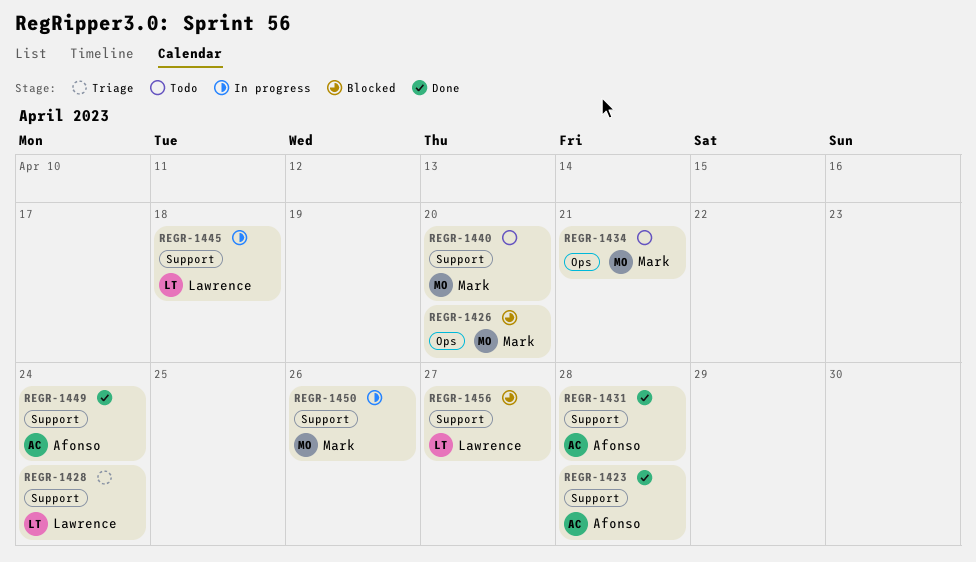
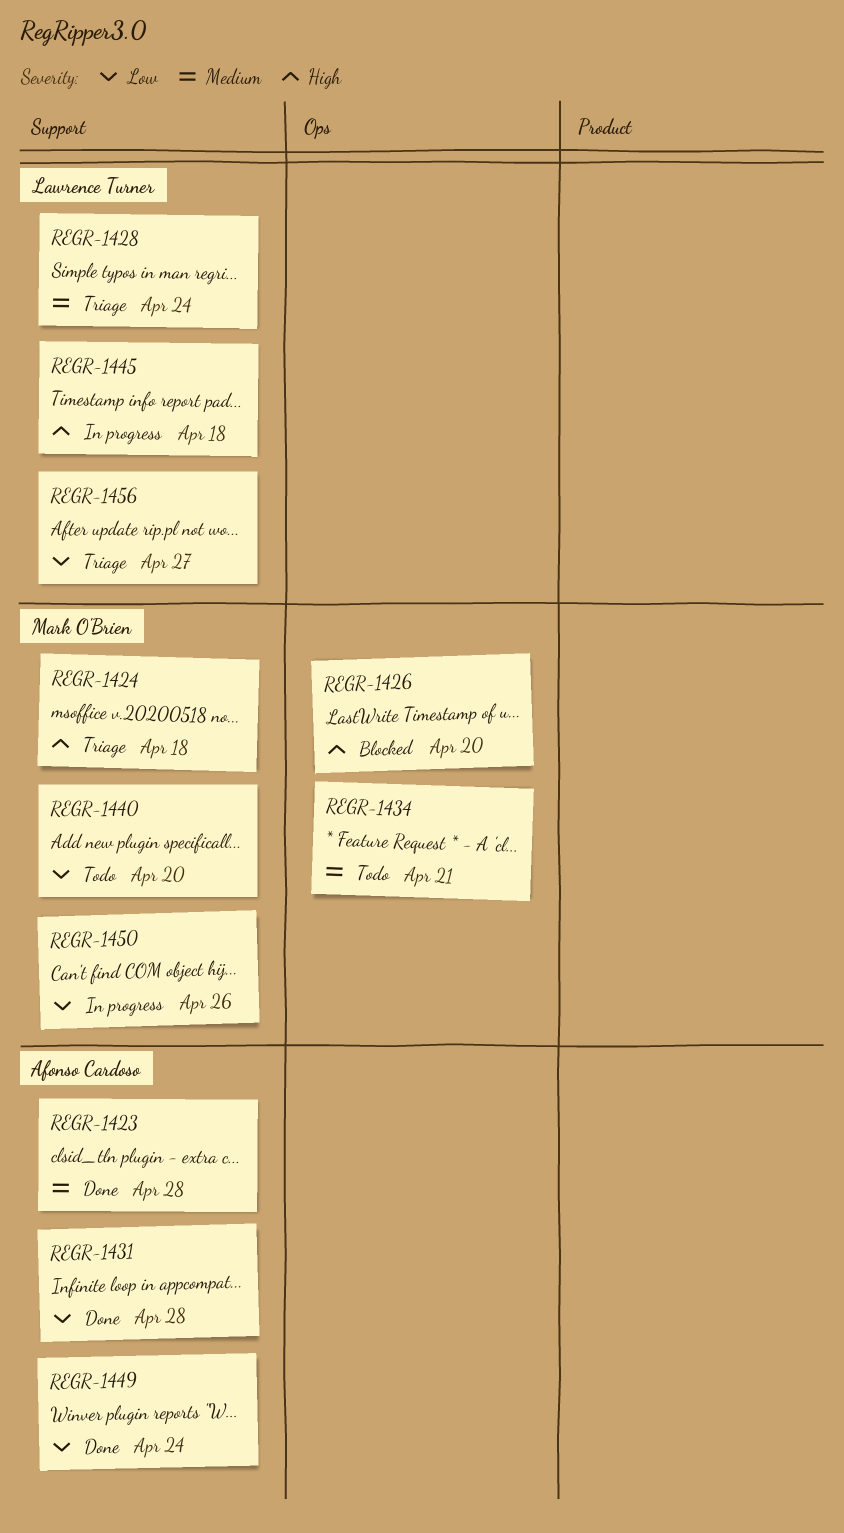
REGR-1424: none -> present
REGR-1456, status: Blocked -> Triage

